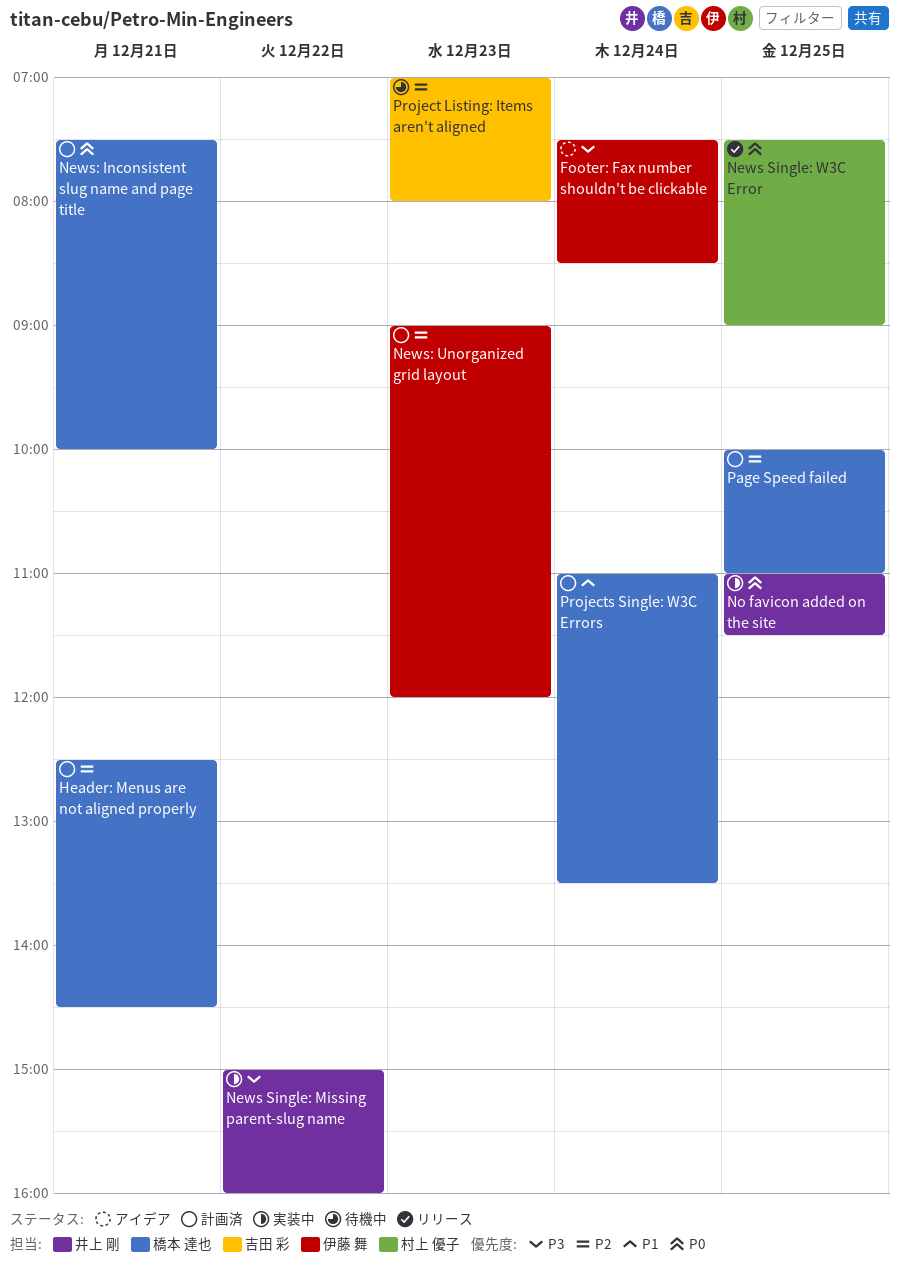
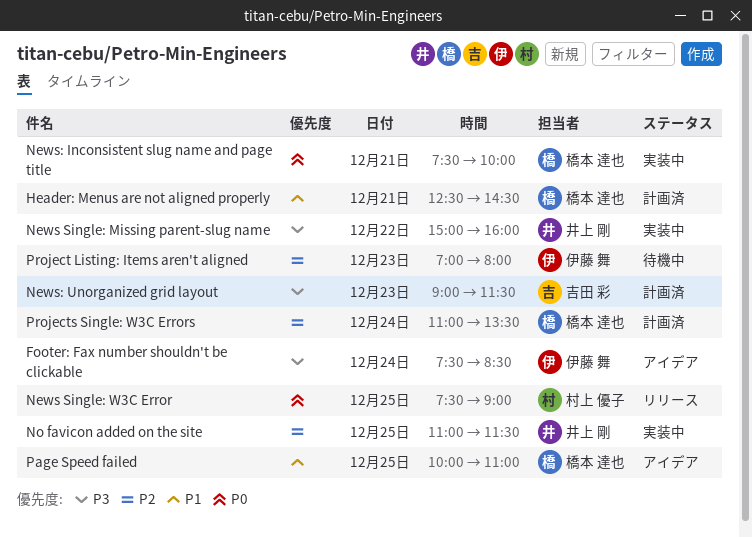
Header: Menus are not aligned properly, priority: P2 -> P1
News: Inconsistent slug name and page title, status: 計画済 -> 実装中
News: Unorganized grid layout, owner: 伊藤 舞 -> 吉田 彩
News: Unorganized grid layout, priority: P2 -> P3
News: Unorganized grid layout, ends: 12:00 -> 11:30
No favicon added on the site, priority: P0 -> P2
Page Speed failed, status: 計画済 -> アイデア
Page Speed failed, priority: P2 -> P1
Project Listing: Items aren't aligned, owner: 吉田 彩 -> 伊藤 舞
Projects Single: W3C Errors, priority: P1 -> P2

